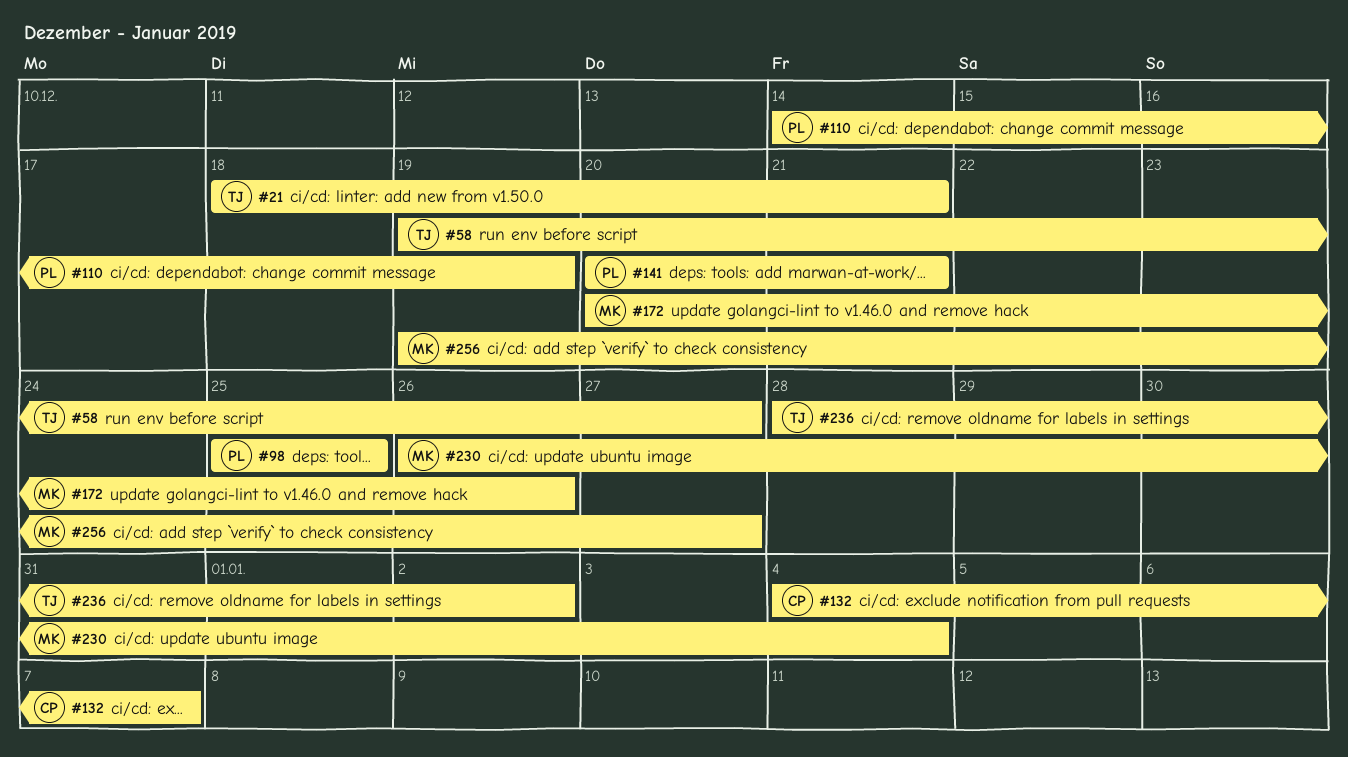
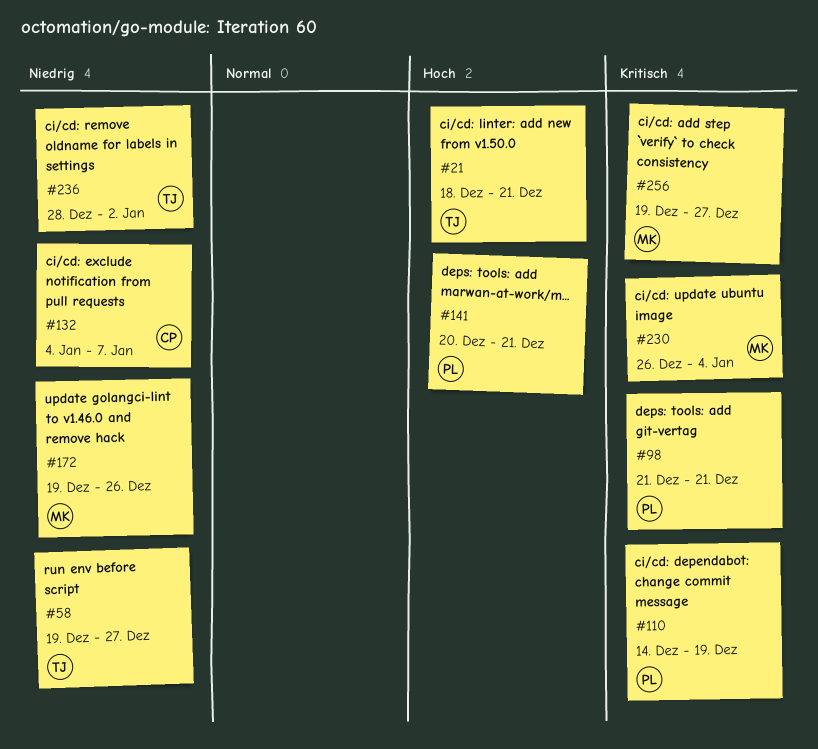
#98, start: Dec 25 -> Dec 21
#98, due: Dec 25 -> Dec 21
#172, start: Dec 20 -> Dec 19

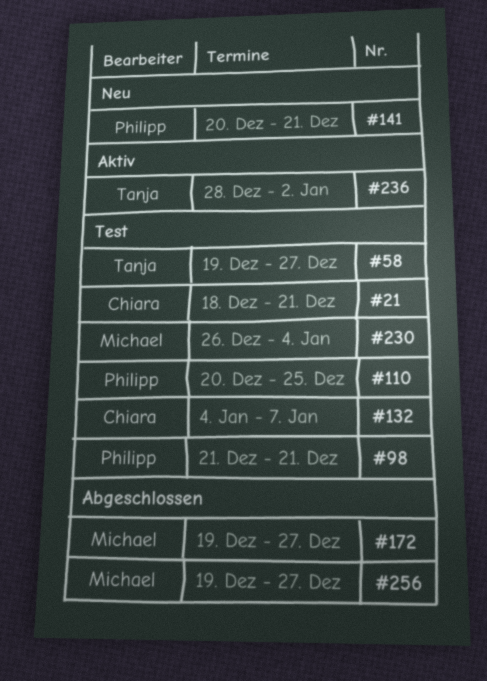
#21, owner: Tanja -> Chiara
#110, start: Dec 14 -> Dec 20
#110, due: Dec 19 -> Dec 25
#172, due: Dec 26 -> Dec 27

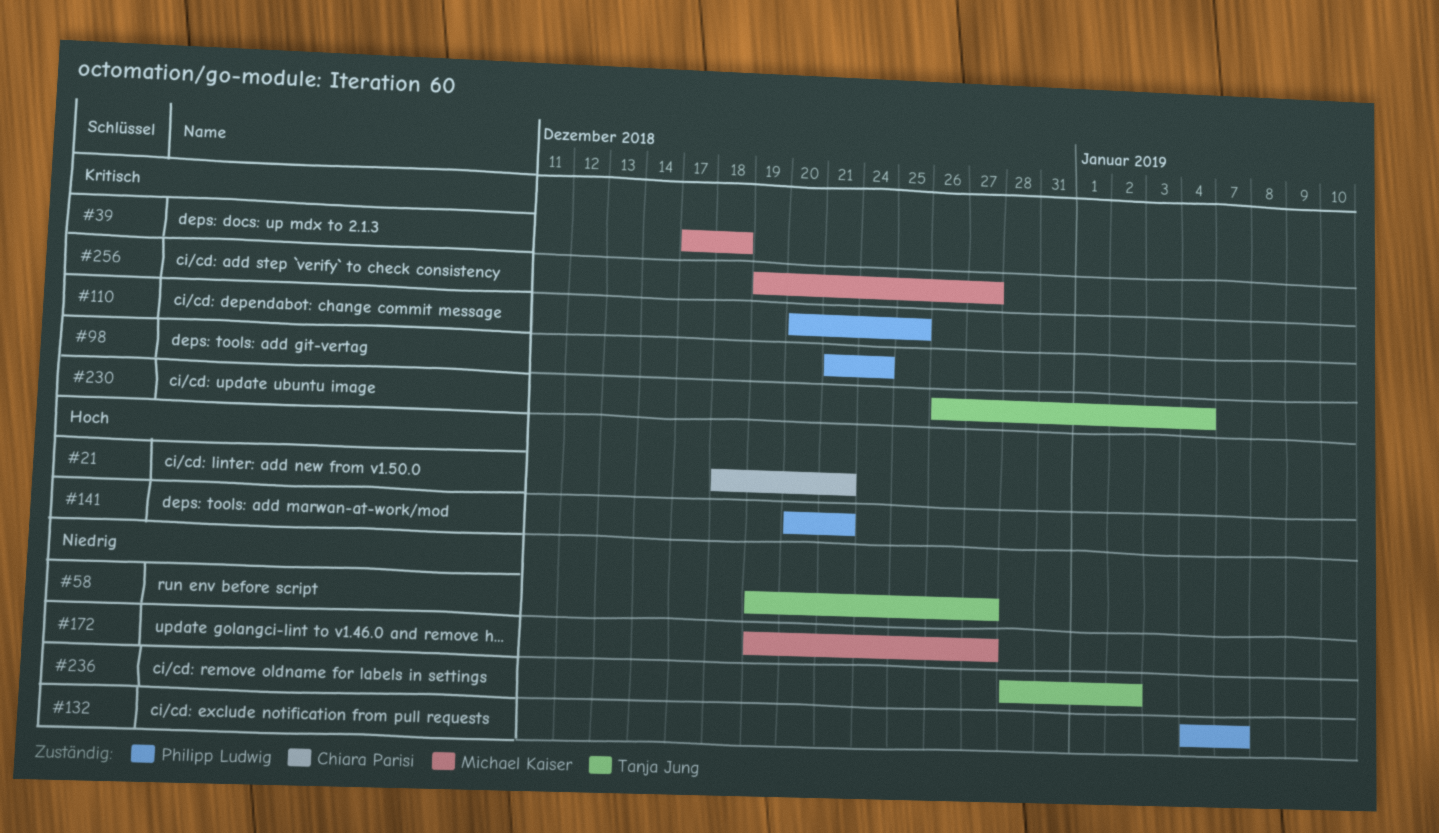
#39: none -> present
#98, due: Dec 21 -> Dec 24
#132, owner: Chiara Parisi -> Philipp Ludwig
#230, owner: Michael Kaiser -> Tanja Jung

